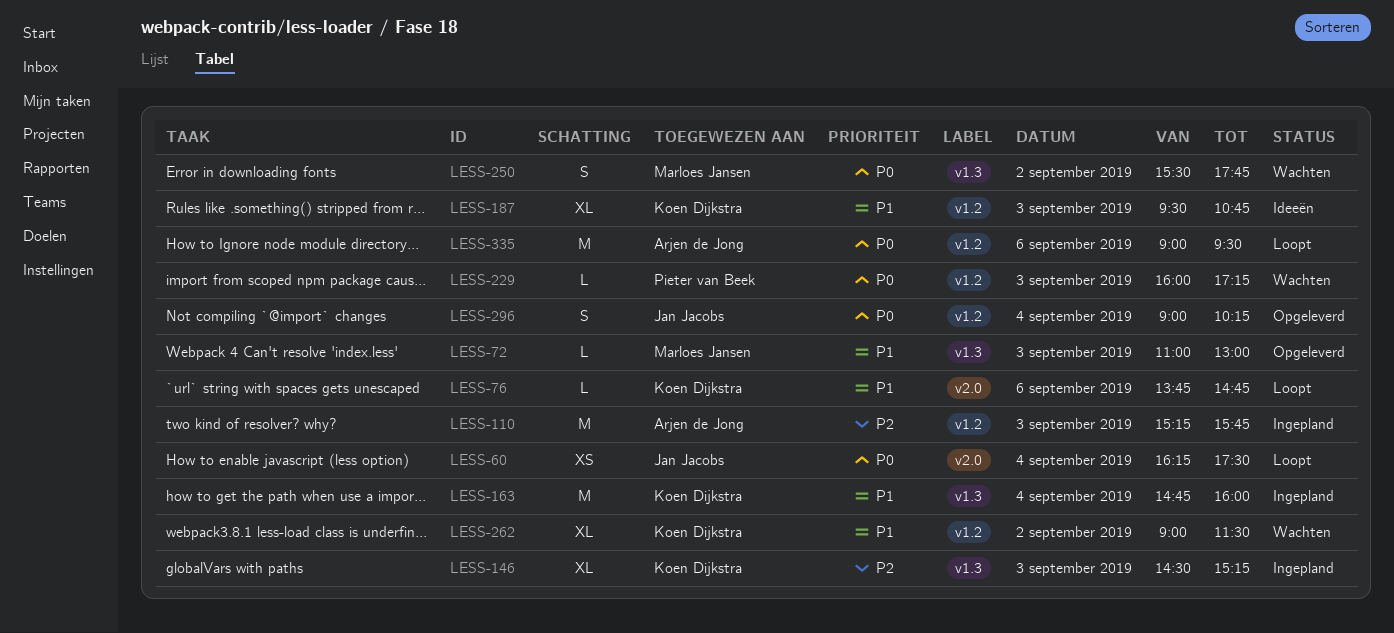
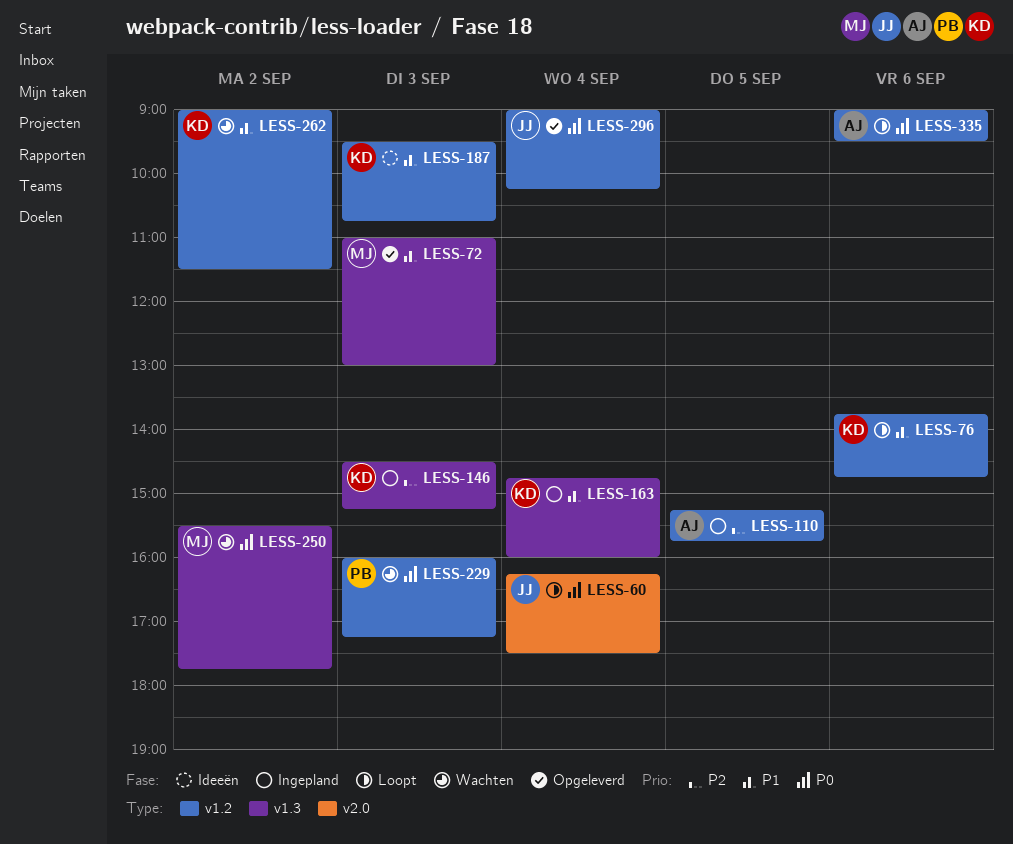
LESS-76, label: v2.0 -> v1.2
LESS-110, day: Sep 3 -> Sep 5

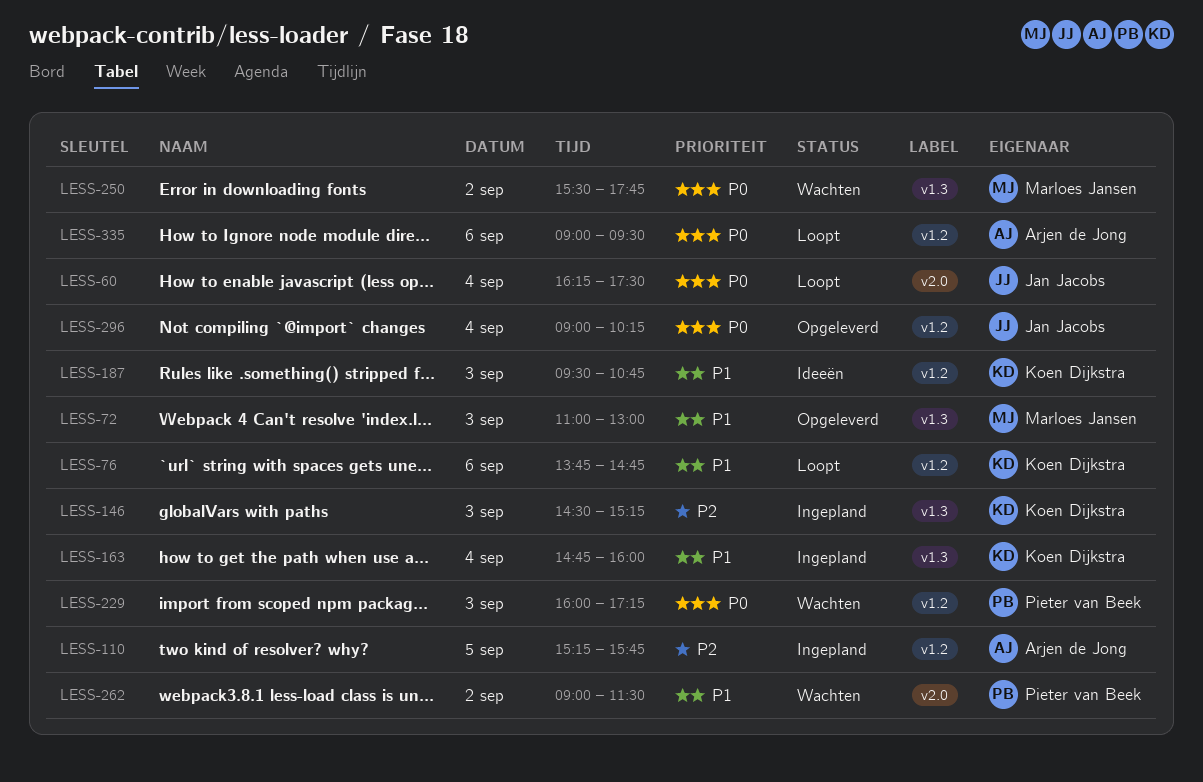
LESS-262, owner: Koen Dijkstra -> Pieter van Beek
LESS-262, label: v1.2 -> v2.0

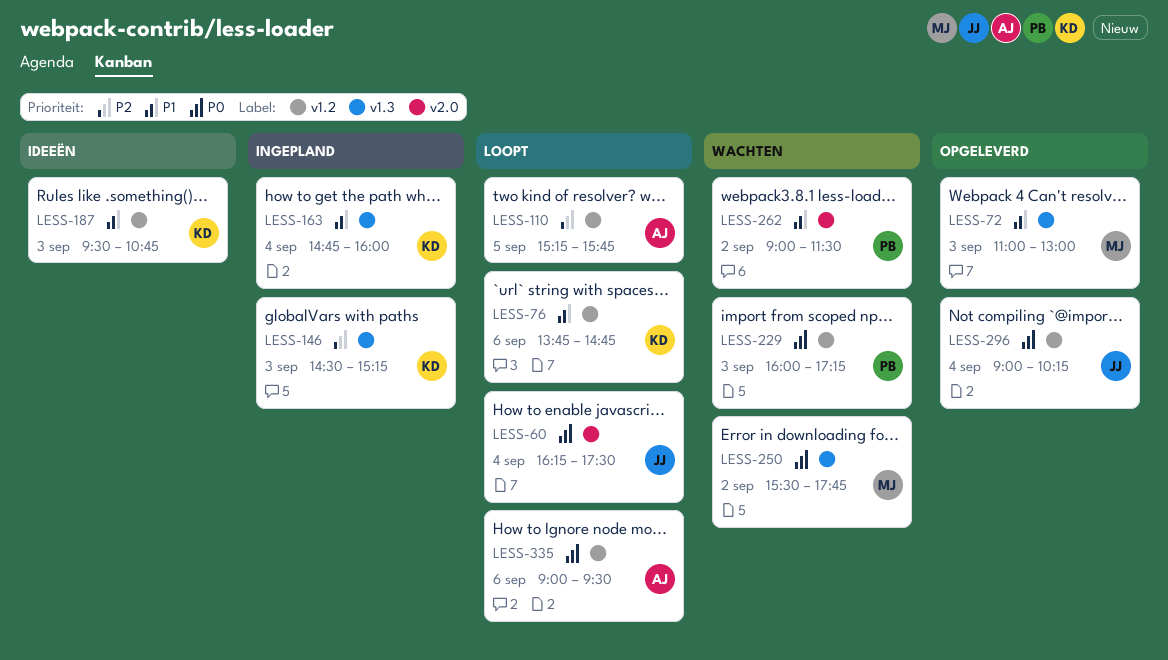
LESS-110, status: Ingepland -> Loopt

